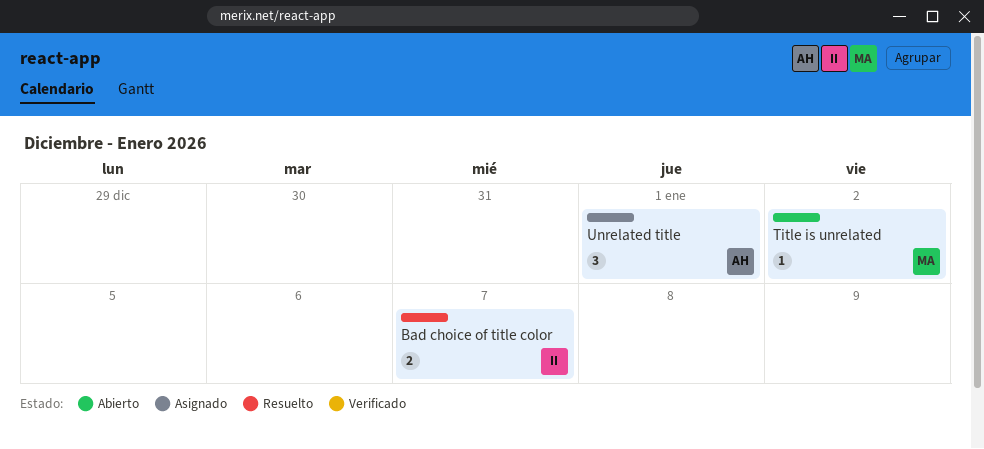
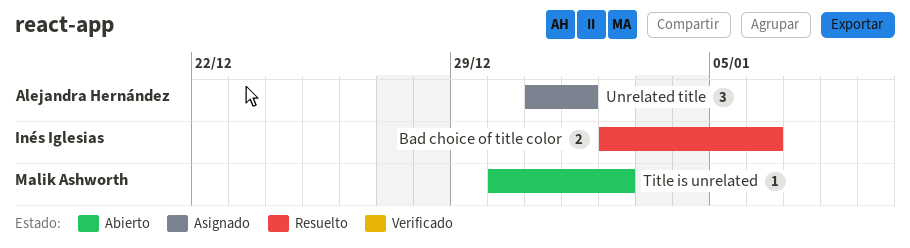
Bad choice of title color, due: Jan 7 -> Jan 6

